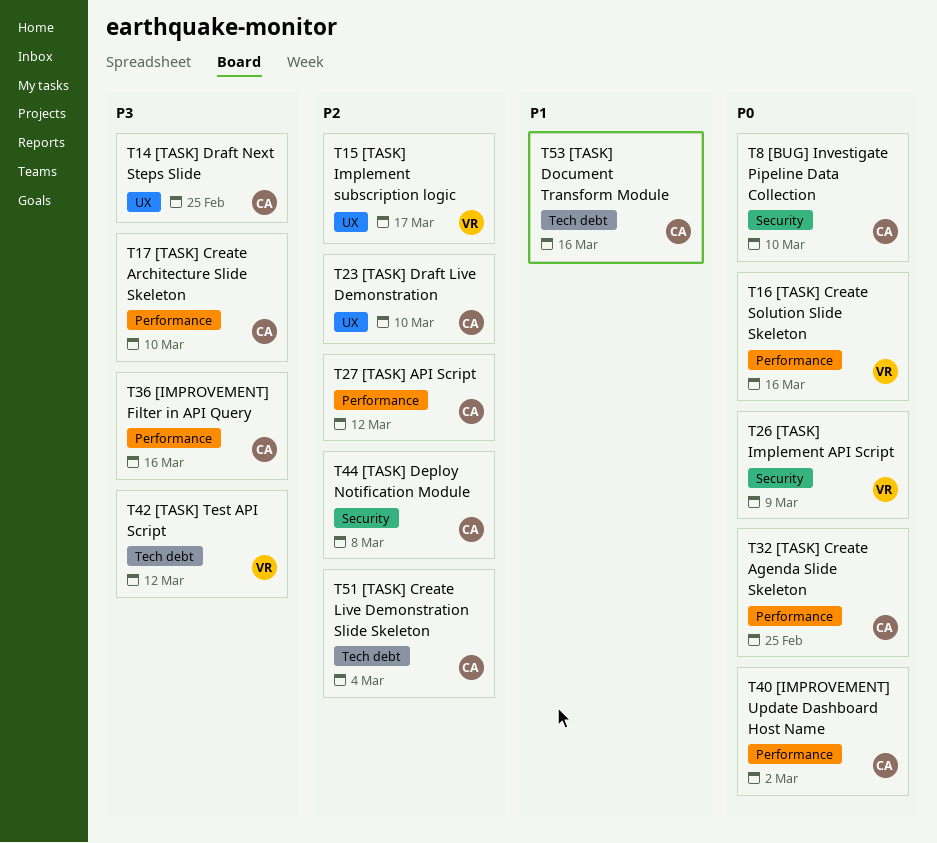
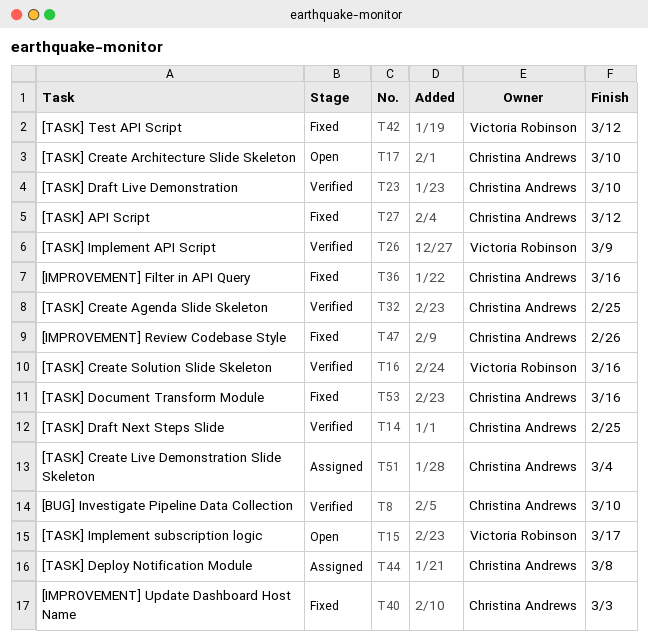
T40, due: Mar 2 -> Mar 3
T47: none -> present

